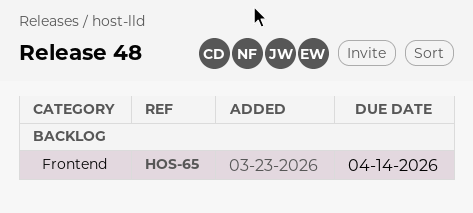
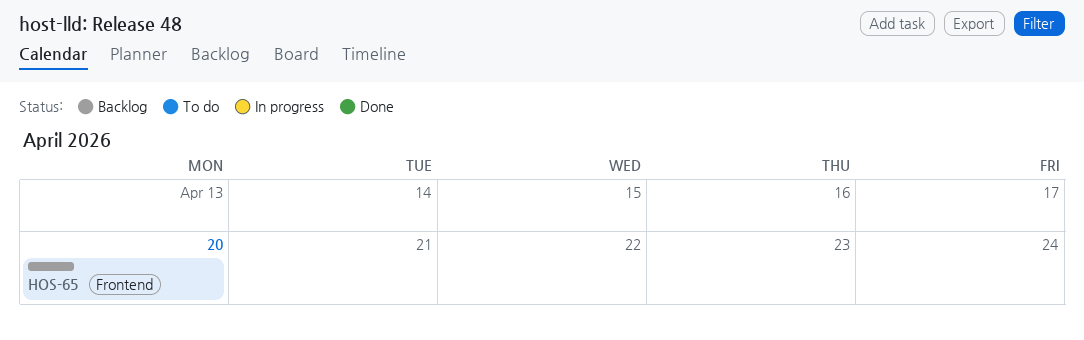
HOS-65, due: Apr 14 -> Apr 20

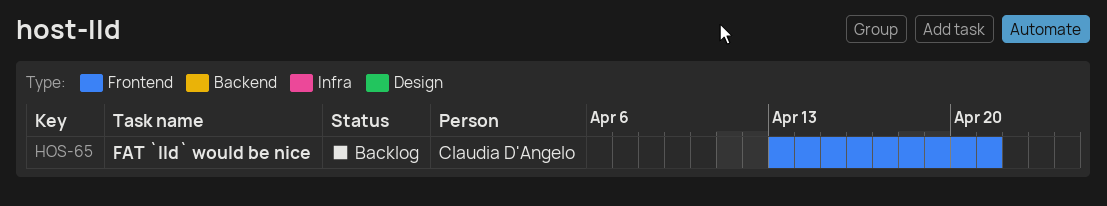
HOS-65, due: Apr 20 -> Apr 21

